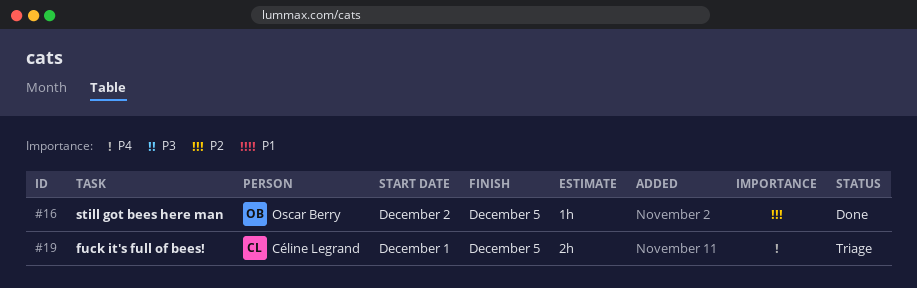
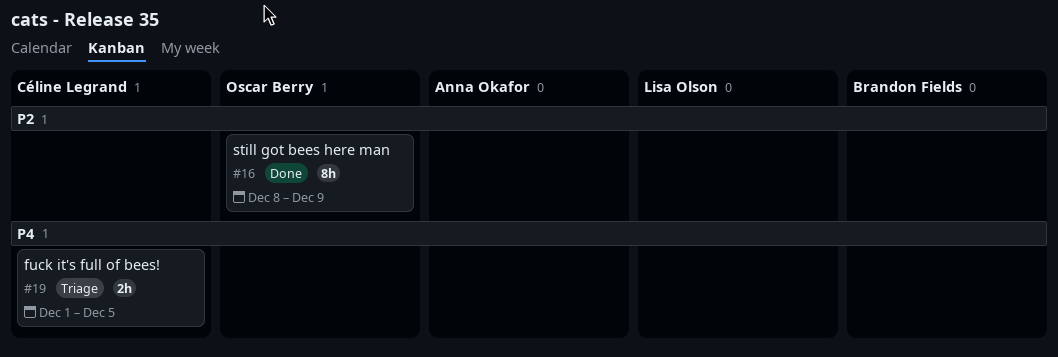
#16, estimate: 1h -> 8h
#16, start: Dec 2 -> Dec 8
#16, due: Dec 5 -> Dec 9

